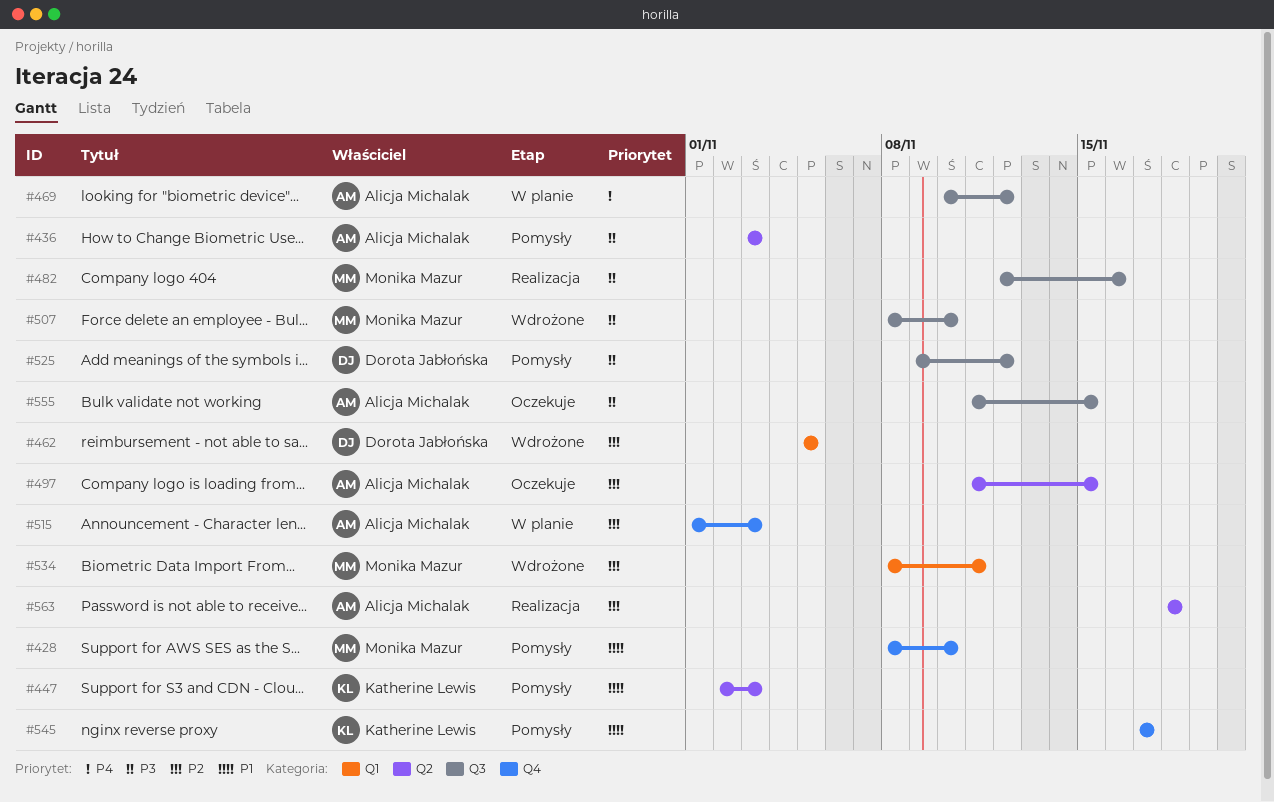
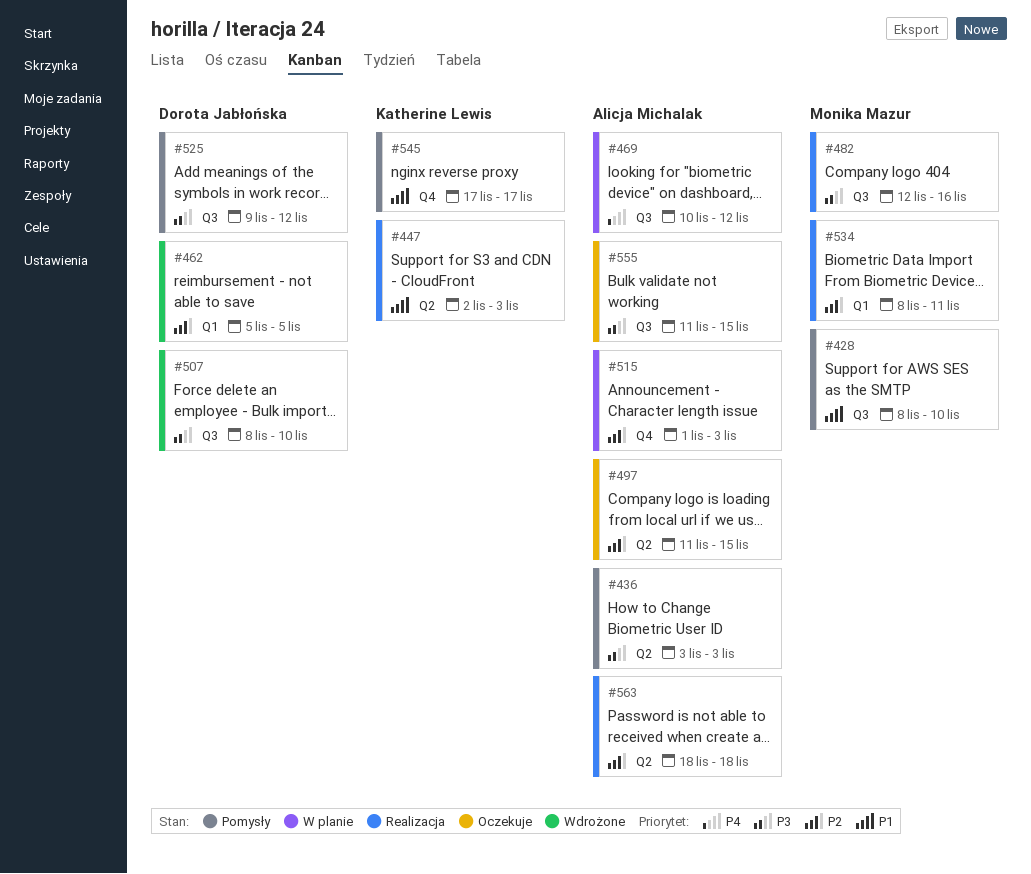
#428, label: Q4 -> Q3
#447, status: Pomysły -> Realizacja
#507, owner: Monika Mazur -> Dorota Jabłońska
#534, status: Wdrożone -> Realizacja

